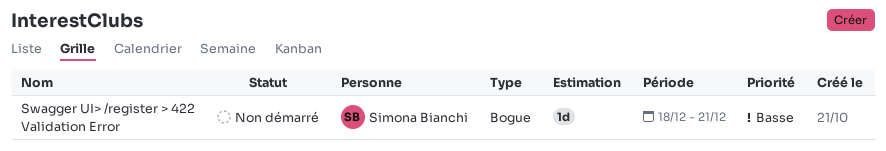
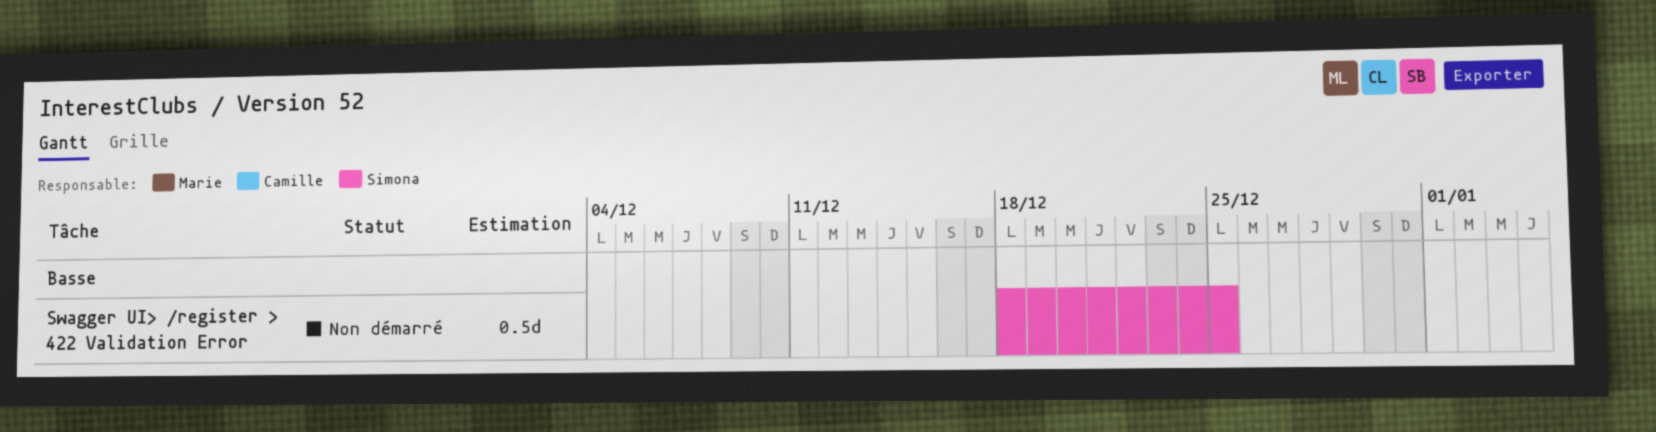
Swagger UI> /register > 422 Validation Error, estimate: 1d -> 0.5d
Swagger UI> /register > 422 Validation Error, due: Dec 21 -> Dec 25

